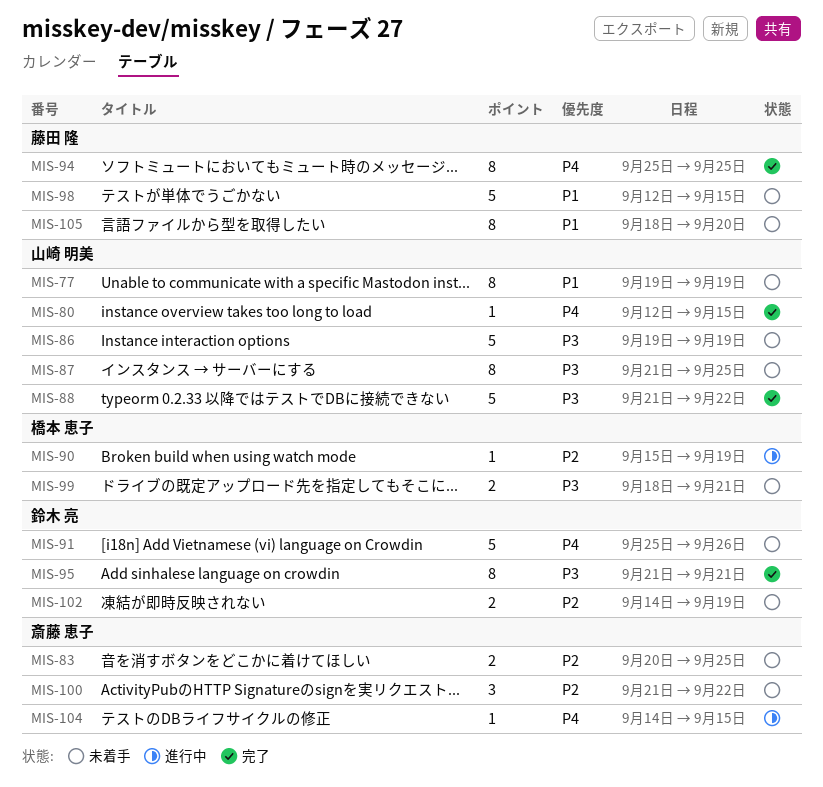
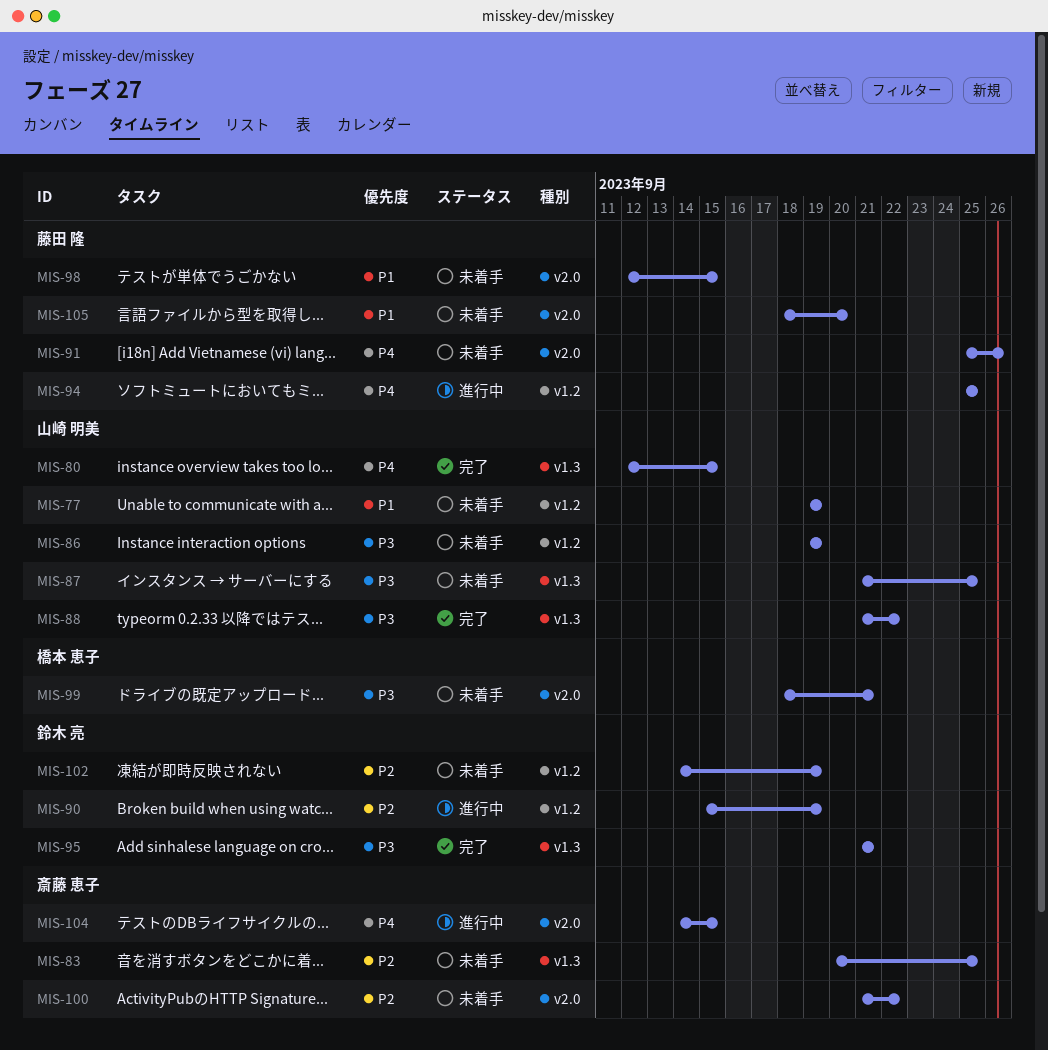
MIS-90, owner: 橋本 恵子 -> 鈴木 亮
MIS-91, owner: 鈴木 亮 -> 藤田 隆
MIS-94, status: 完了 -> 進行中

